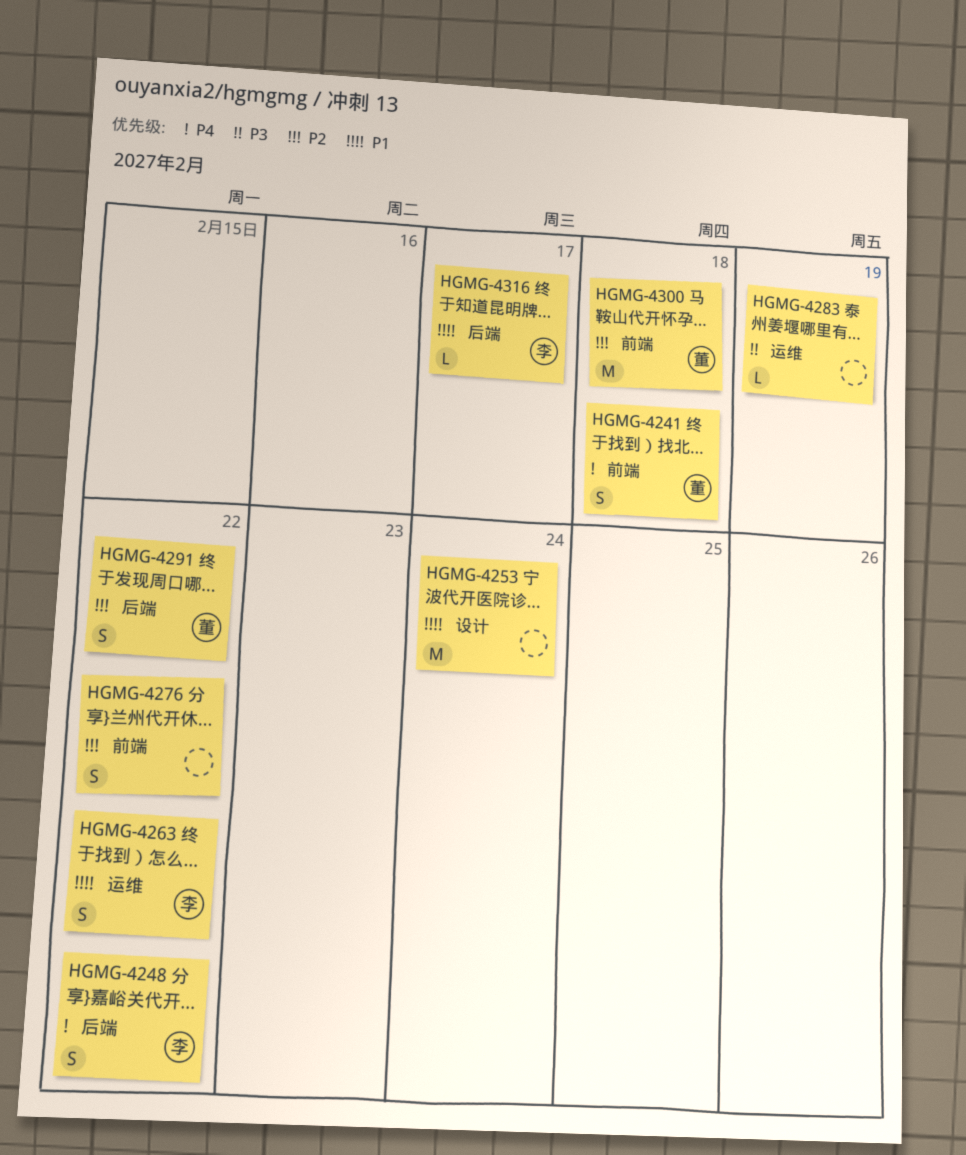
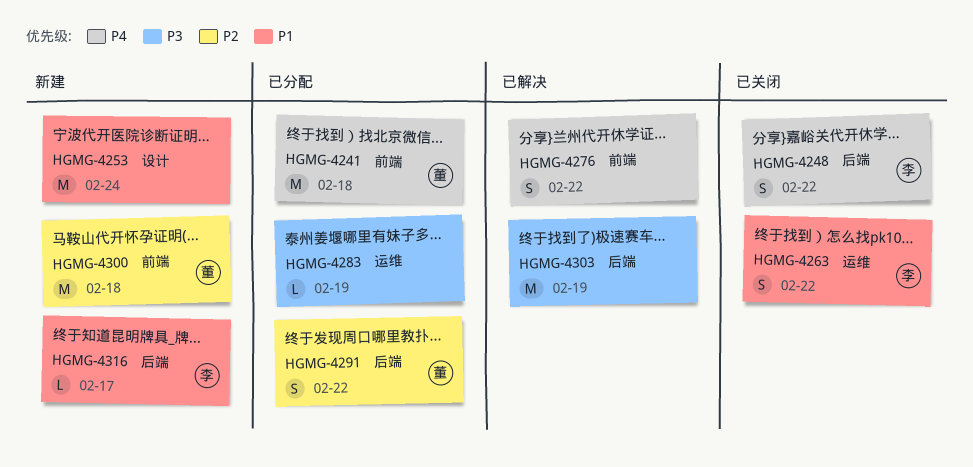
HGMG-4241, estimate: S -> M
HGMG-4276, priority: P2 -> P4
HGMG-4303: none -> present

